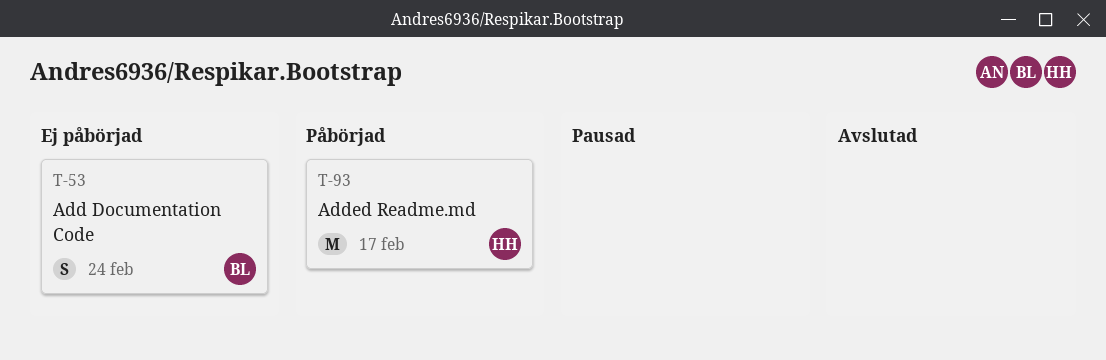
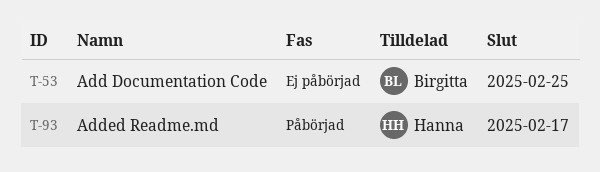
T-53, due: Feb 24 -> Feb 25

